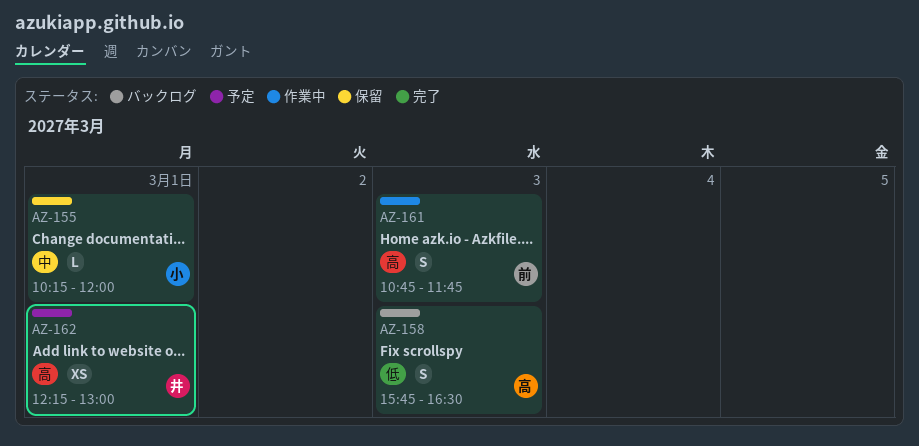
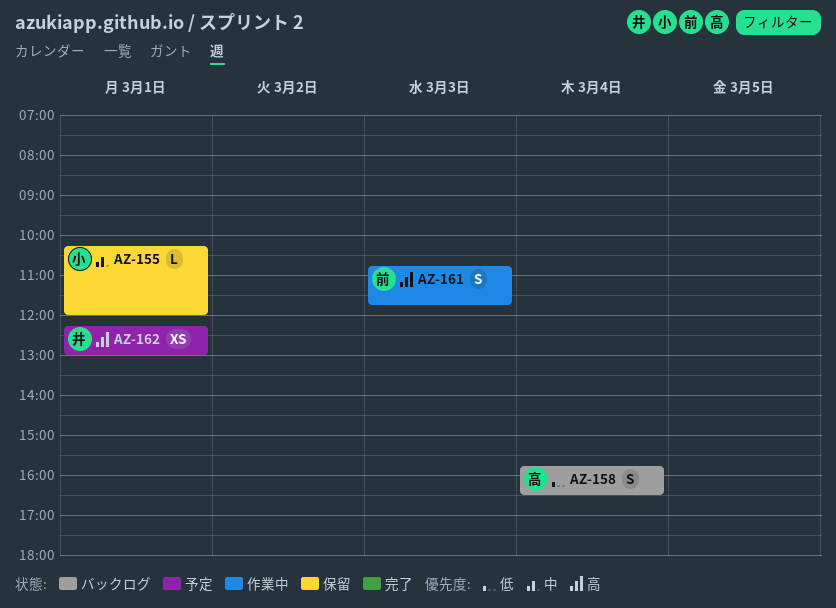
AZ-158, day: Mar 3 -> Mar 4

